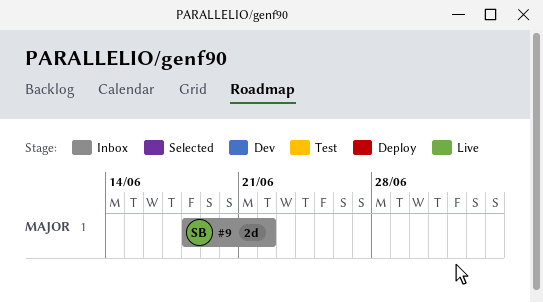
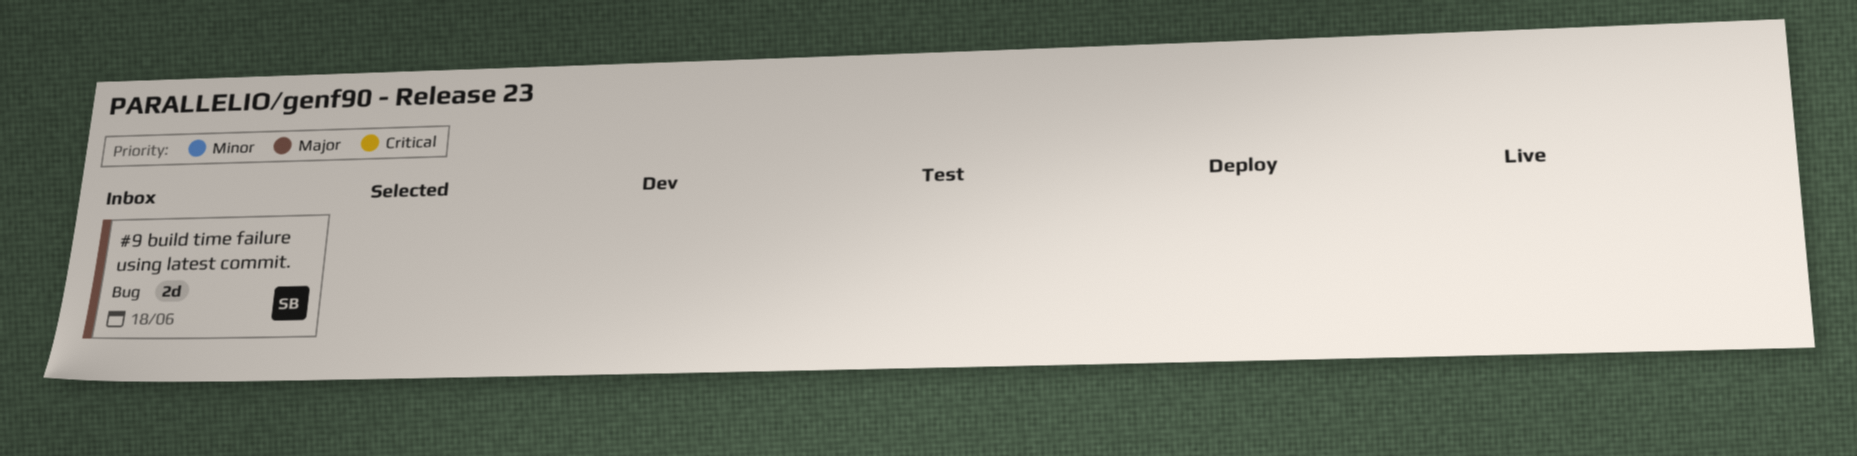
#9, due: Jun 22 -> Jun 18

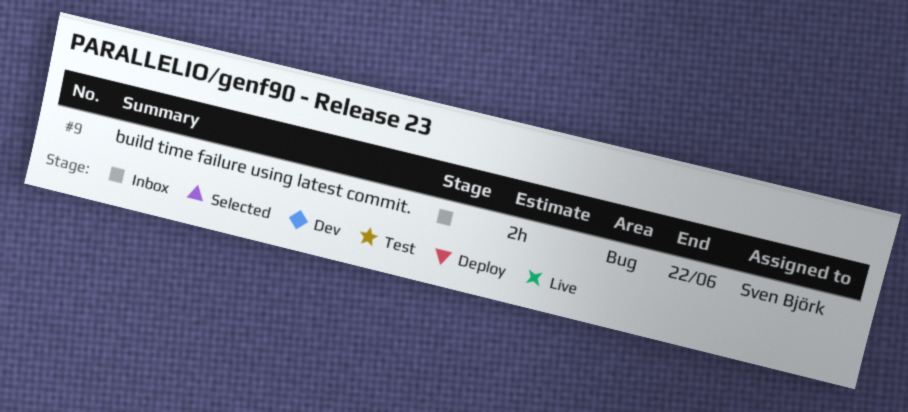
#9, estimate: 2d -> 2h
#9, due: Jun 18 -> Jun 22

